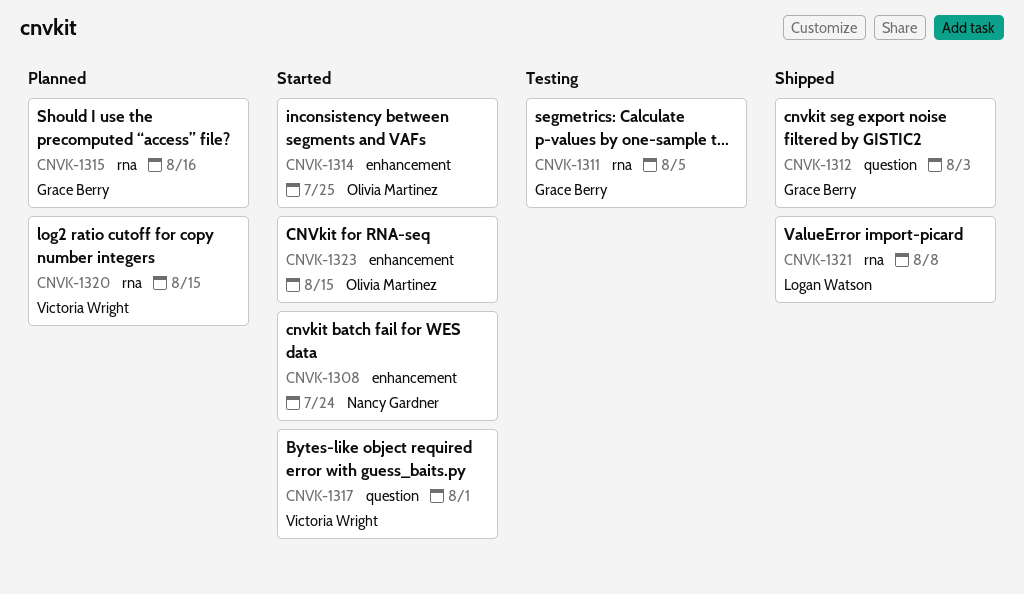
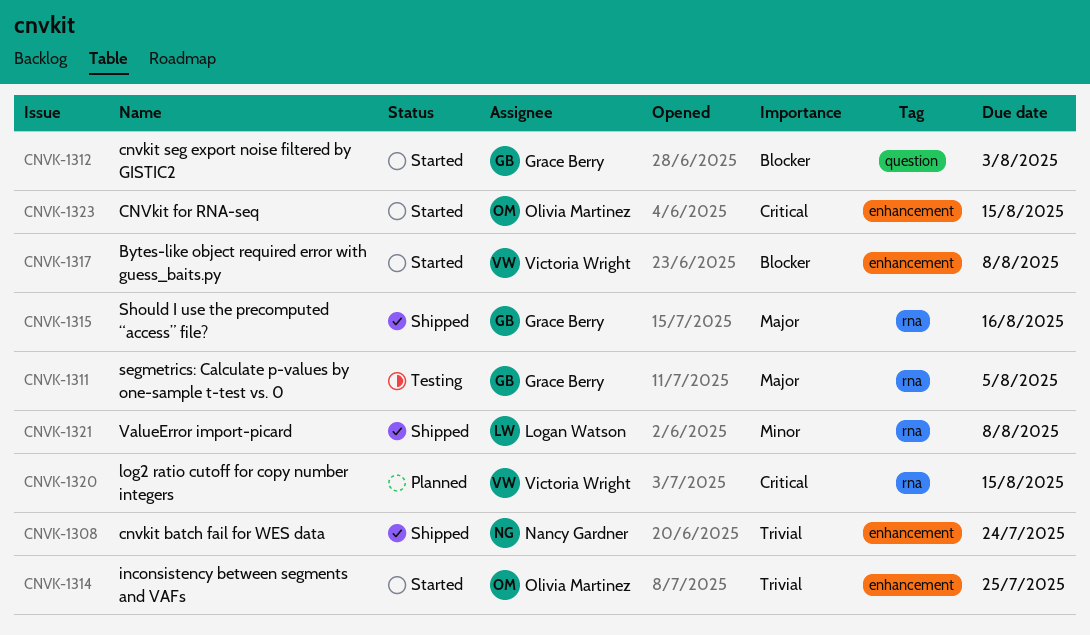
CNVK-1308, status: Started -> Shipped
CNVK-1312, status: Shipped -> Started
CNVK-1315, status: Planned -> Shipped
CNVK-1317, label: question -> enhancement
CNVK-1317, due: Aug 1 -> Aug 8

